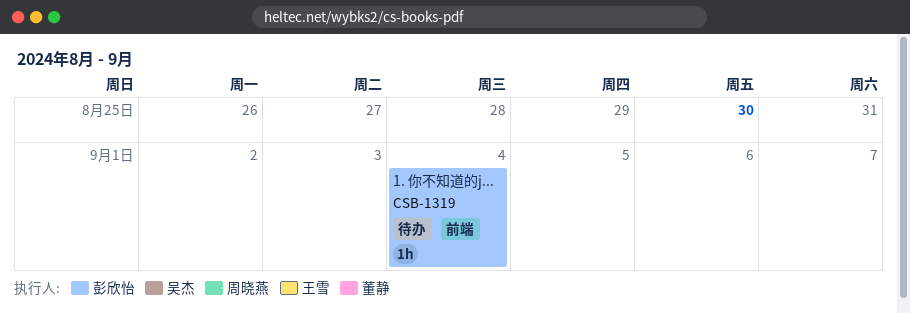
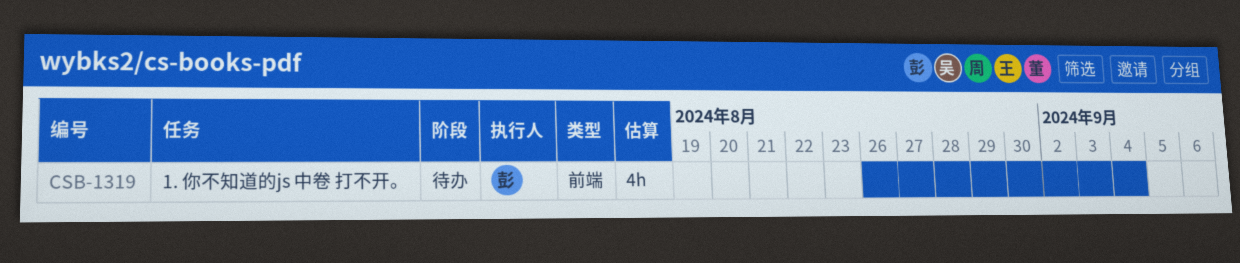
CSB-1319, estimate: 1h -> 4h

